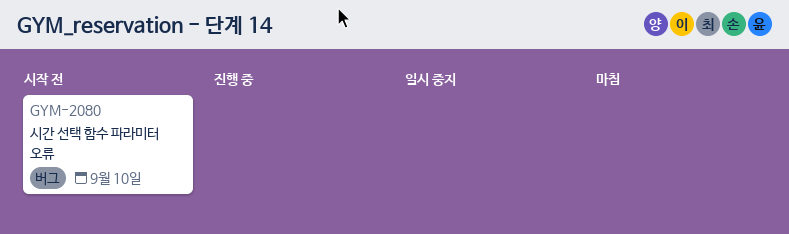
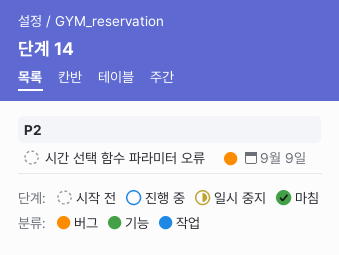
시간 선택 함수 파라미터 오류, due: Sep 10 -> Sep 9

